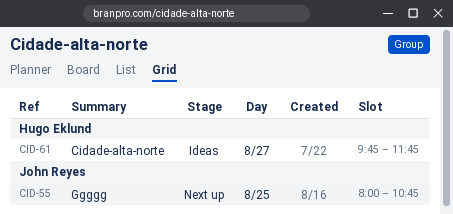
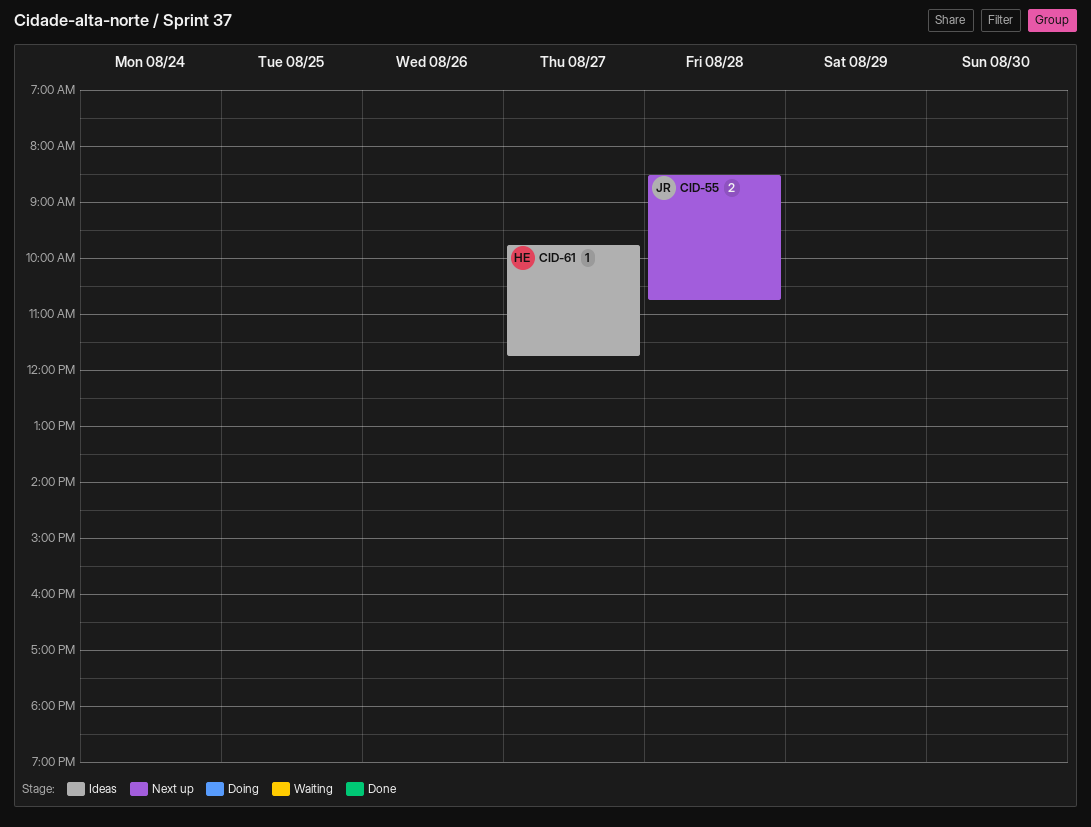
CID-55, day: Aug 25 -> Aug 28
CID-55, begins: 08:00 -> 08:30

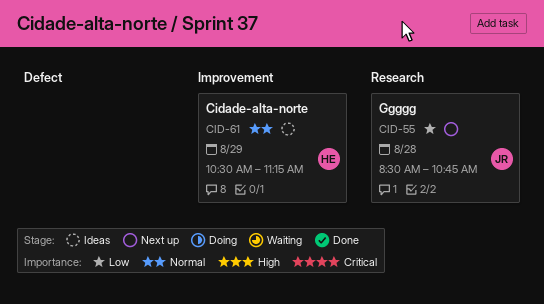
CID-61, day: Aug 27 -> Aug 29
CID-61, begins: 09:45 -> 10:30
CID-61, ends: 11:45 -> 11:15

